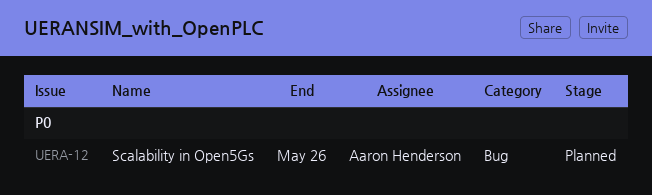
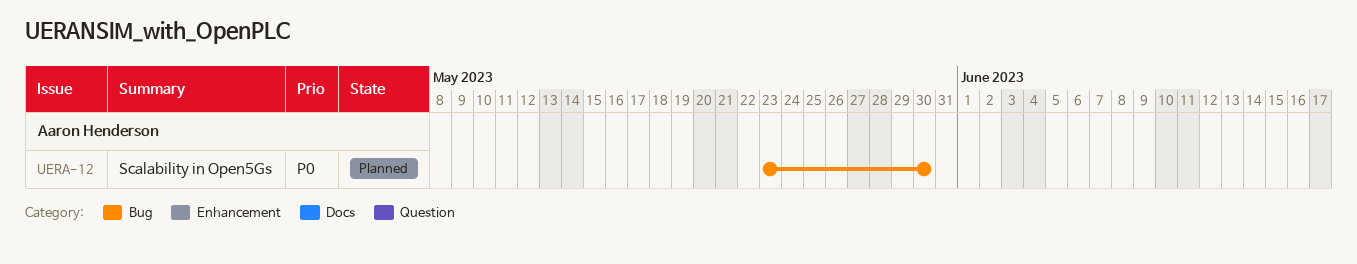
UERA-12, due: May 26 -> May 30

